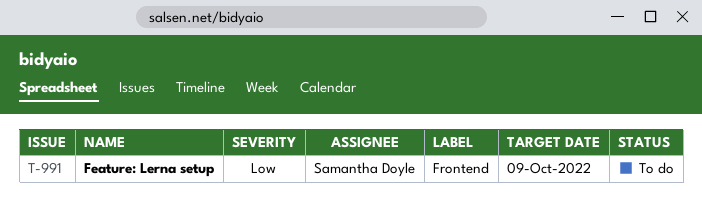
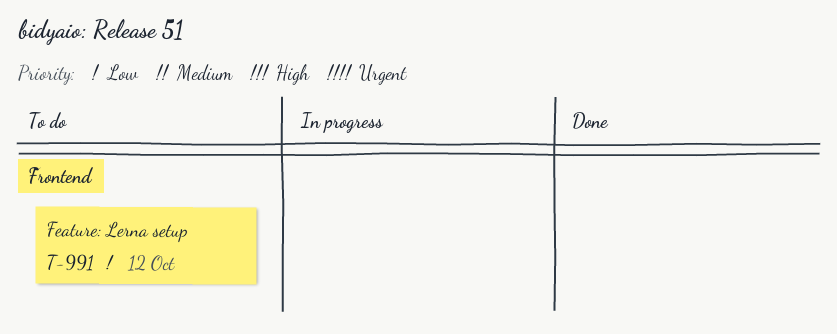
T-991, due: Oct 9 -> Oct 12

